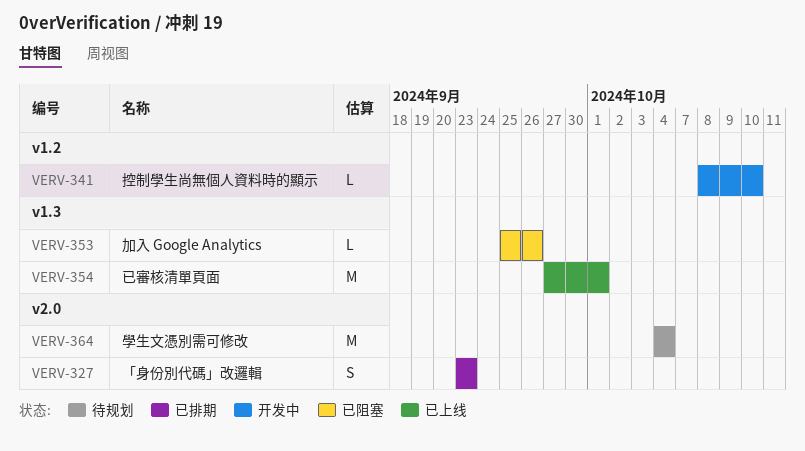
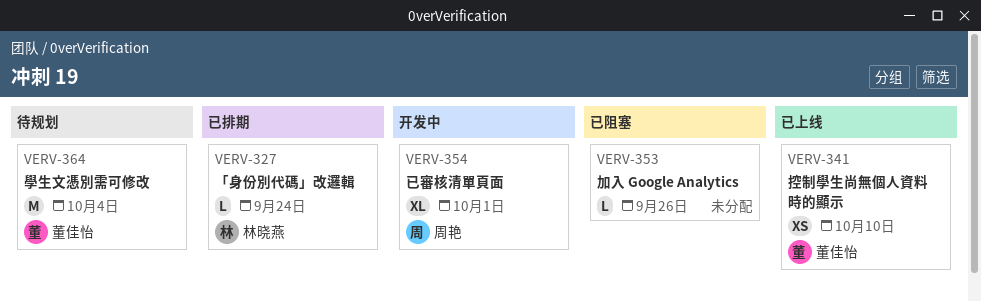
VERV-327, estimate: S -> L
VERV-327, due: Sep 23 -> Sep 24
VERV-341, status: 开发中 -> 已上线
VERV-341, estimate: L -> XS
VERV-354, status: 已上线 -> 开发中
VERV-354, estimate: M -> XL

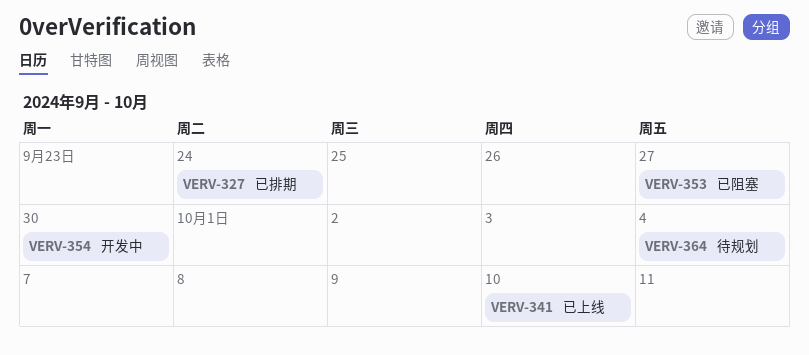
VERV-353, due: Sep 26 -> Sep 27
VERV-354, due: Oct 1 -> Sep 30

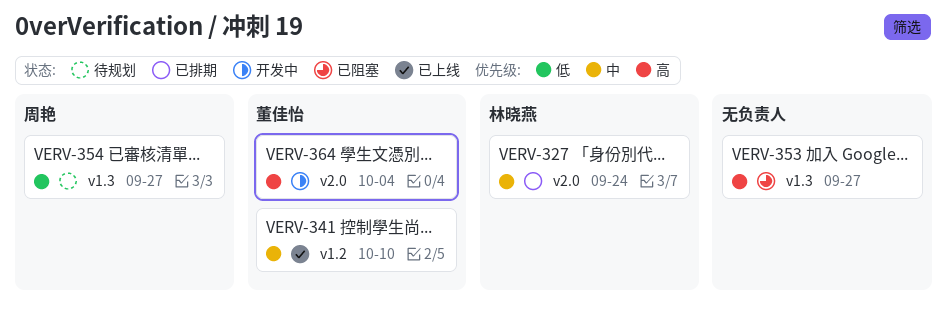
VERV-354, status: 开发中 -> 待规划
VERV-354, due: Sep 30 -> Sep 27
VERV-364, status: 待规划 -> 开发中

